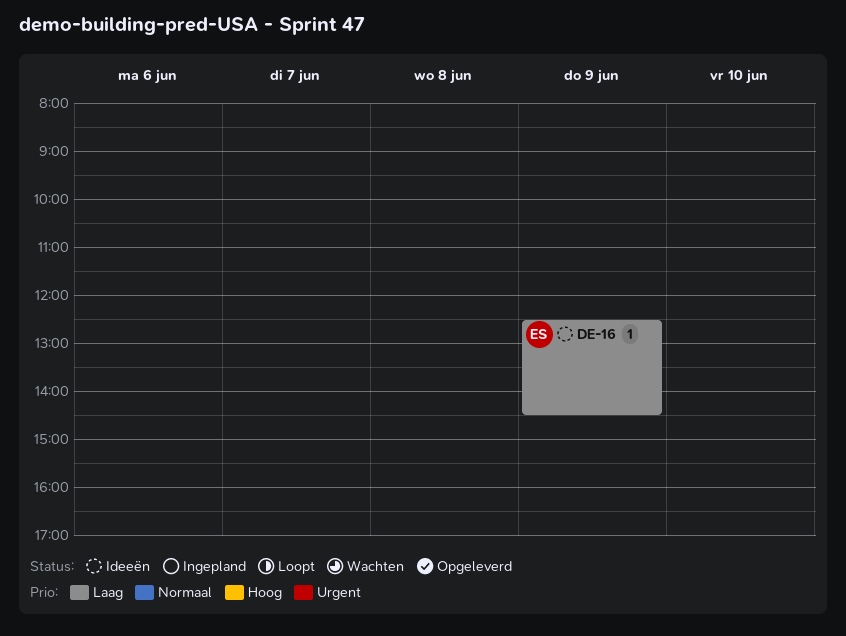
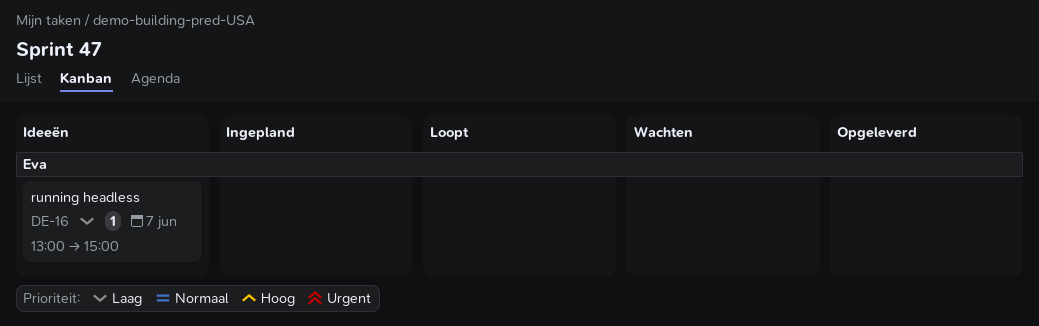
DE-16, day: Jun 9 -> Jun 7
DE-16, begins: 12:30 -> 13:00
DE-16, ends: 14:30 -> 15:00

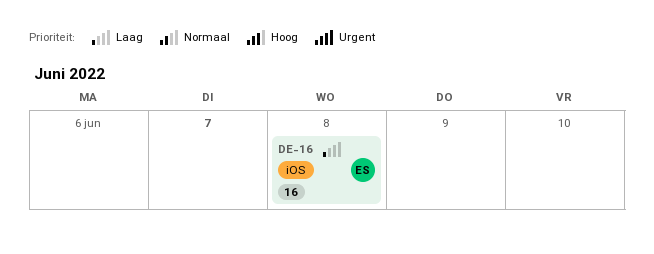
DE-16, estimate: 1 -> 16
DE-16, day: Jun 7 -> Jun 8

